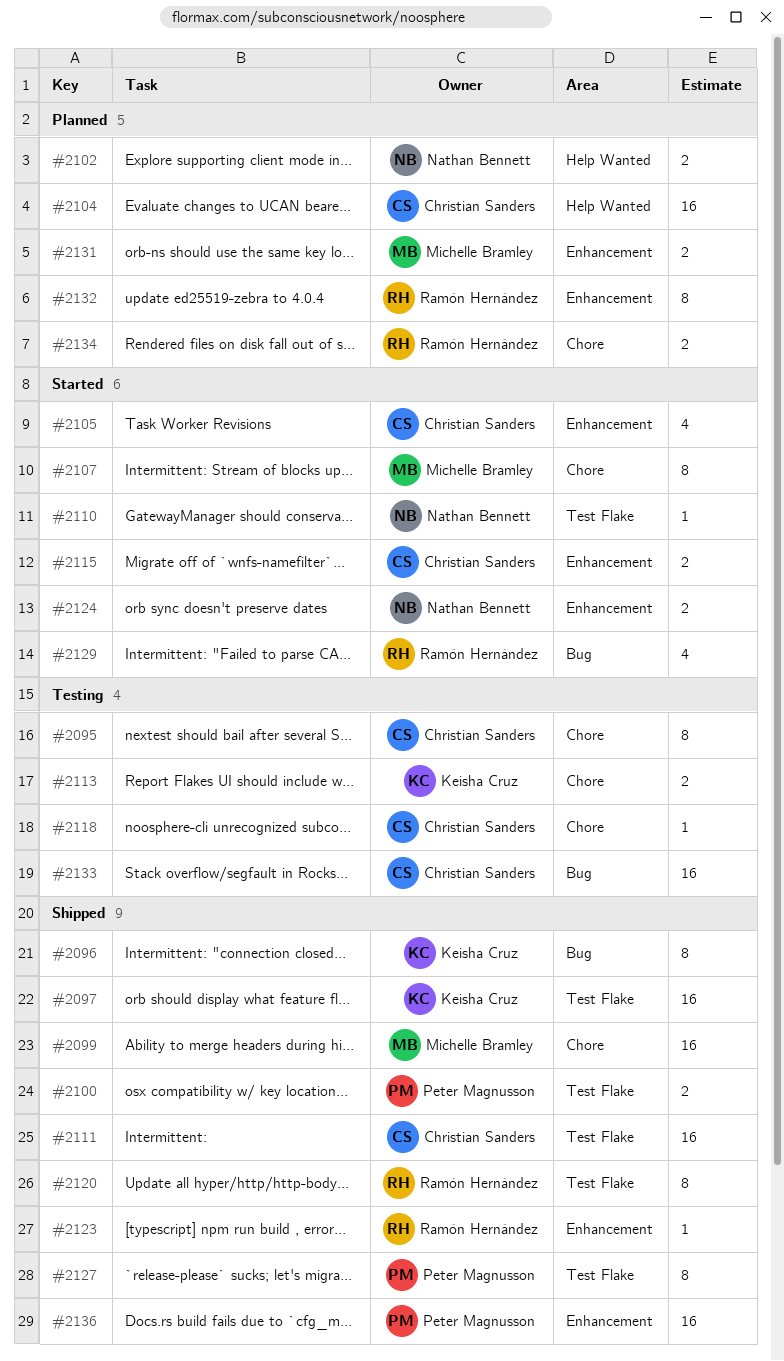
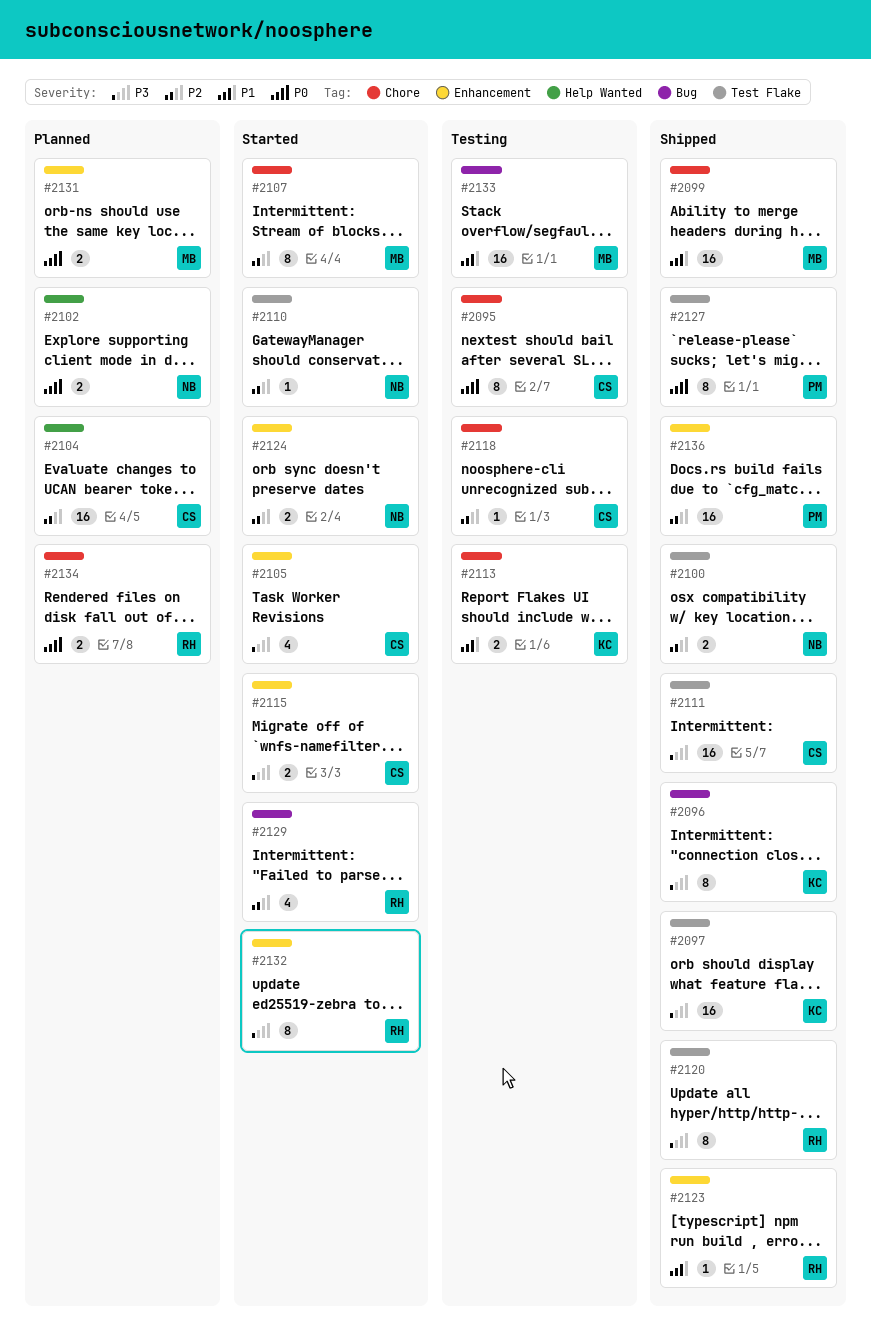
#2100, owner: Peter Magnusson -> Nathan Bennett
#2132, status: Planned -> Started
#2133, owner: Christian Sanders -> Michelle Bramley

